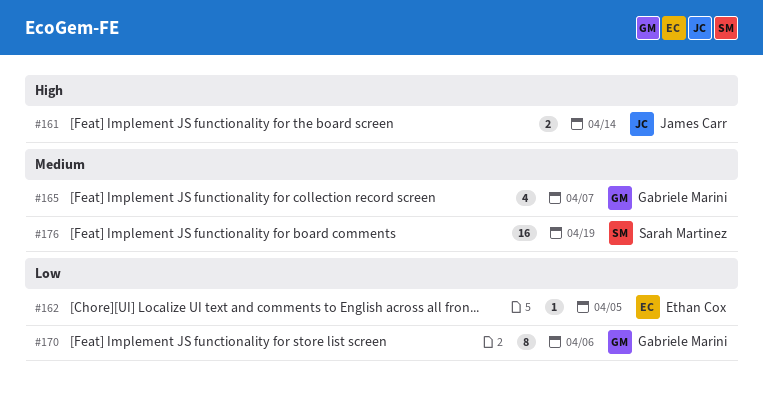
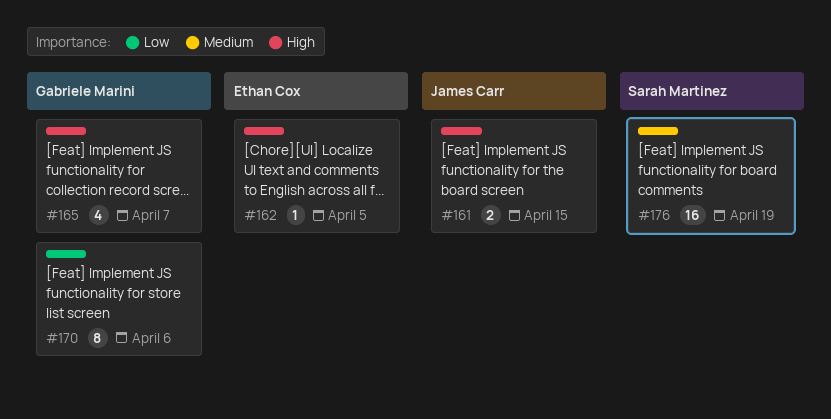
#161, due: Apr 14 -> Apr 15
#162, priority: Low -> High
#165, priority: Medium -> High

